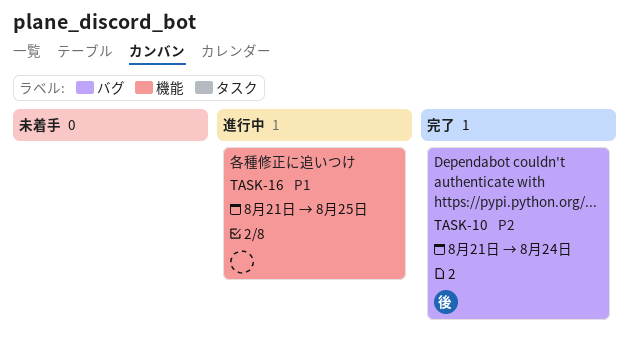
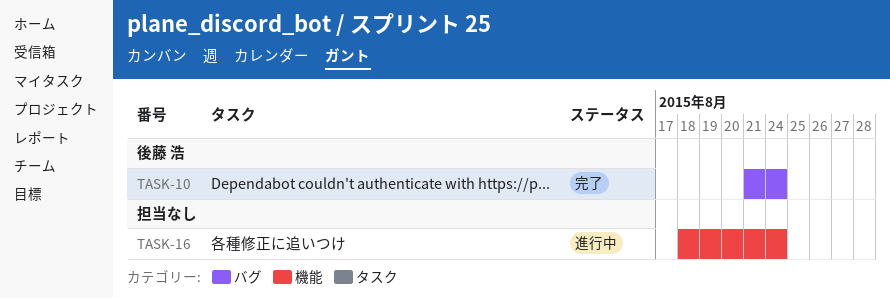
TASK-16, start: Aug 21 -> Aug 18
TASK-16, due: Aug 25 -> Aug 24

